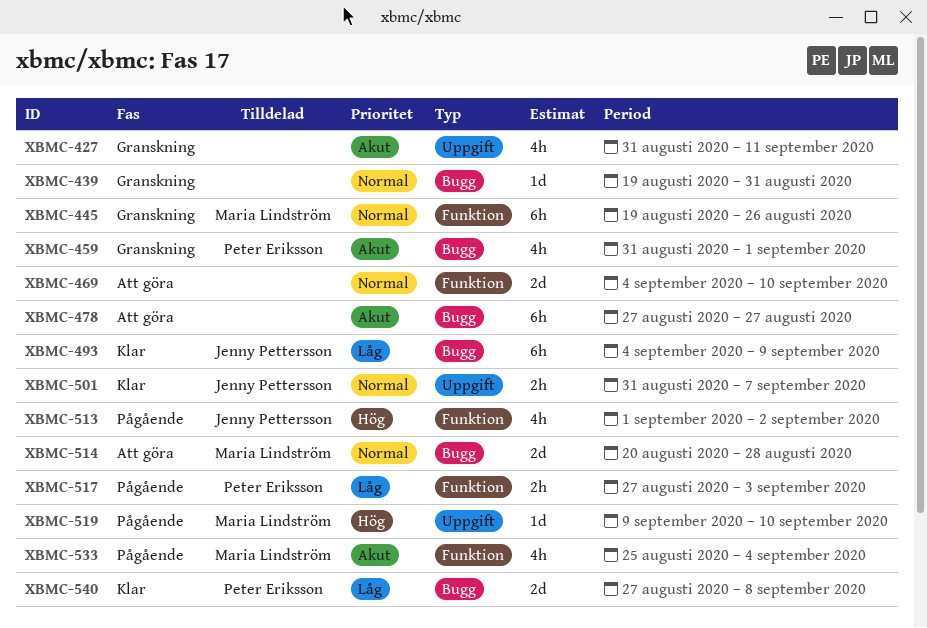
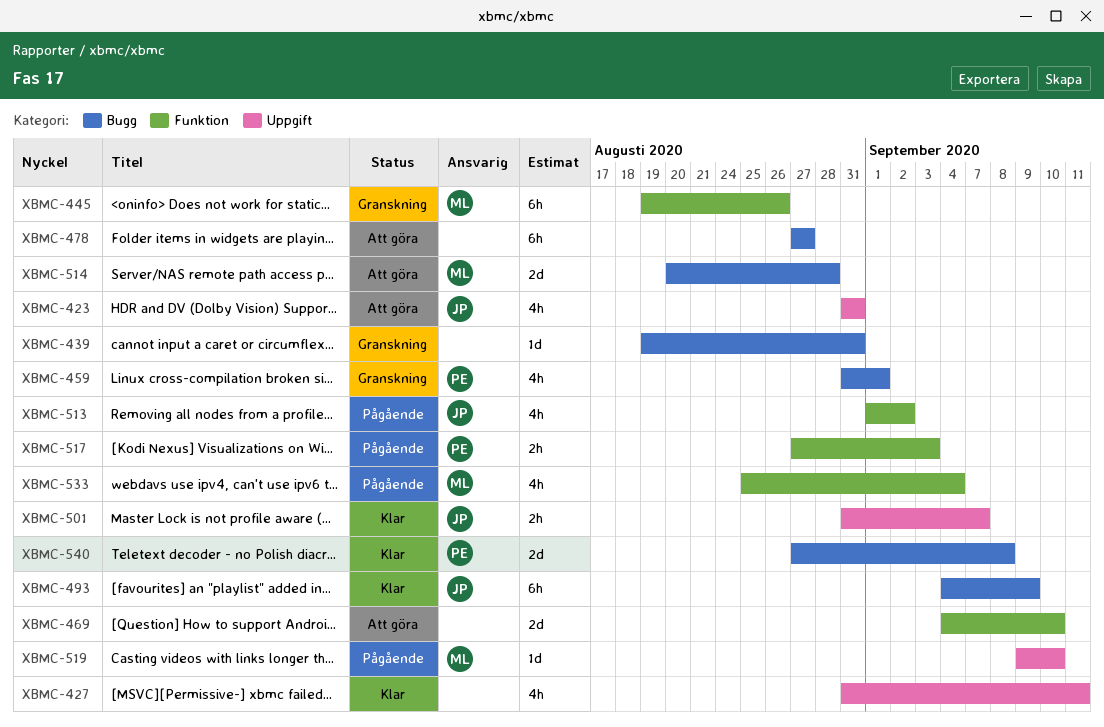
XBMC-423: none -> present
XBMC-427, status: Granskning -> Klar

